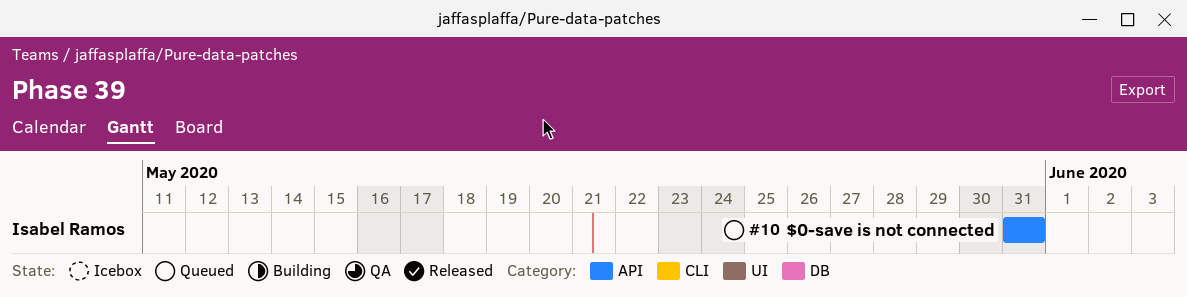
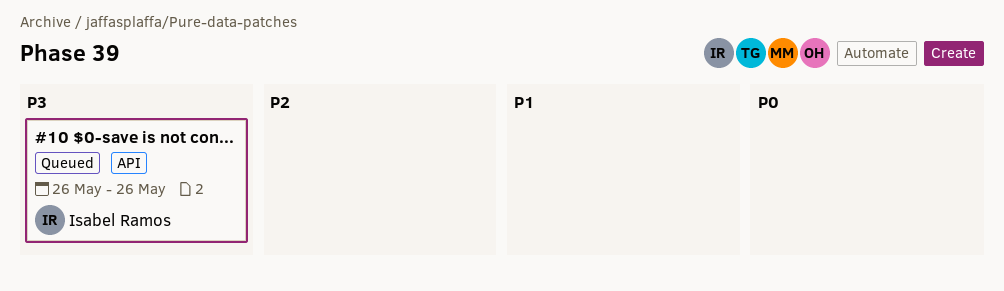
#10, start: May 31 -> May 26
#10, due: May 31 -> May 26

